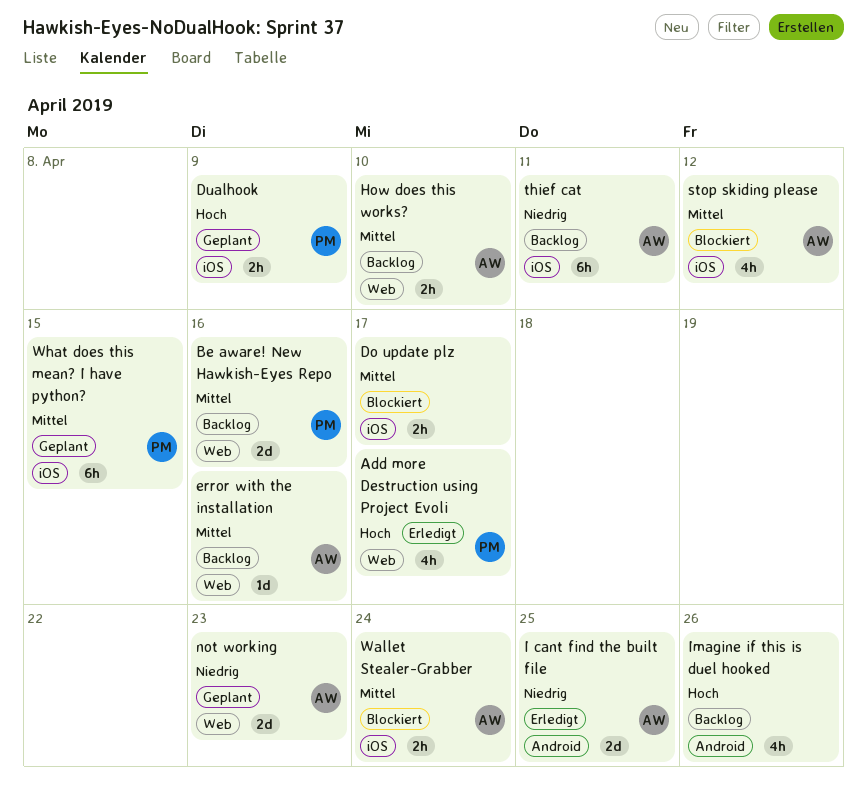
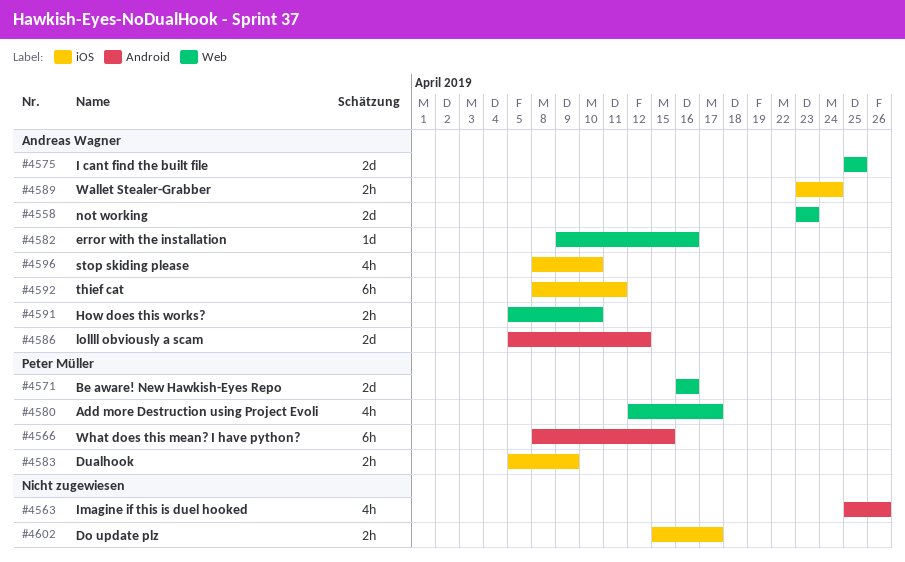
I cant find the built file, label: Android -> Web
lollll obviously a scam: none -> present
stop skiding please, due: Apr 12 -> Apr 10
What does this mean? I have python?, label: iOS -> Android

